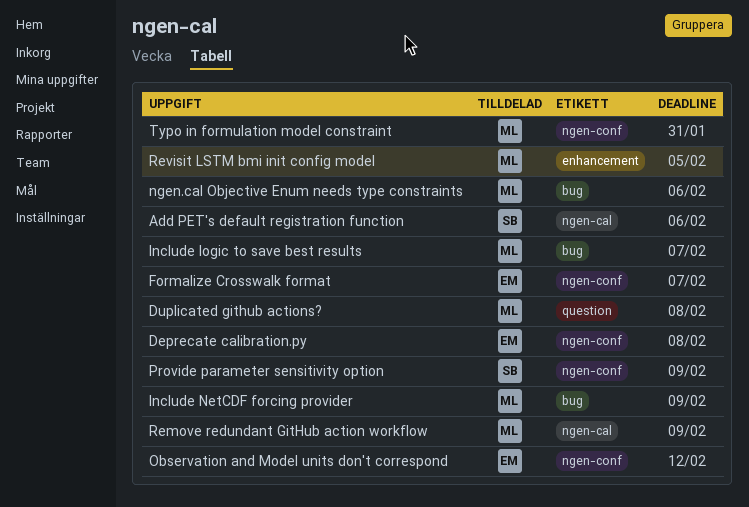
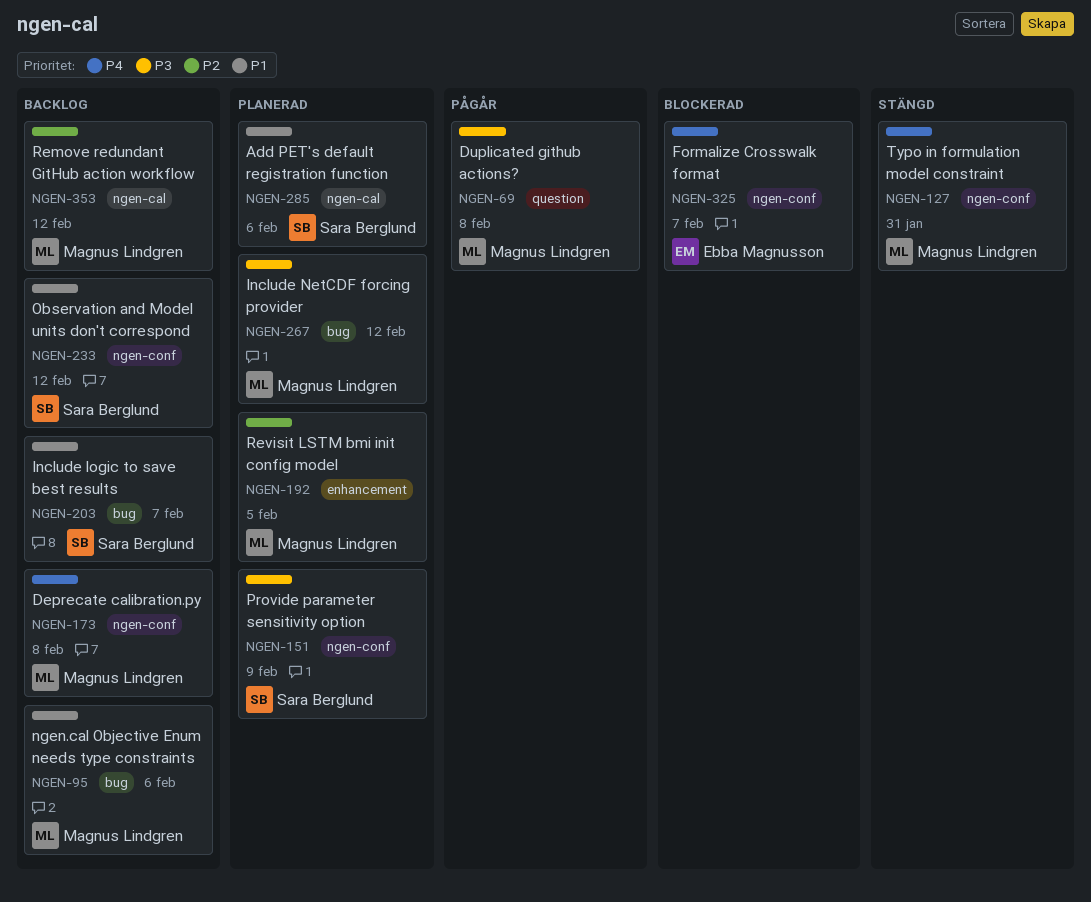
Deprecate calibration.py, owner: Ebba Magnusson -> Magnus Lindgren
Include logic to save best results, owner: Magnus Lindgren -> Sara Berglund
Include NetCDF forcing provider, due: Feb 9 -> Feb 12
Observation and Model units don't correspond, owner: Ebba Magnusson -> Sara Berglund
Remove redundant GitHub action workflow, due: Feb 9 -> Feb 12

